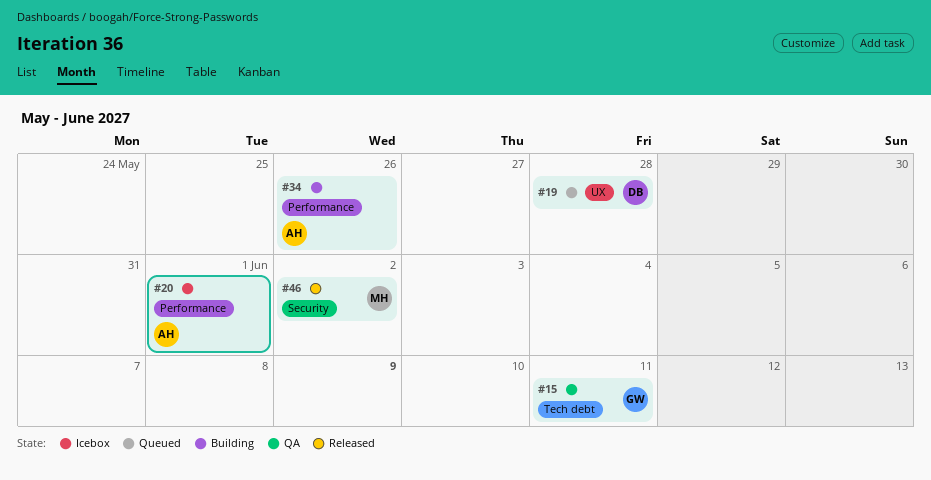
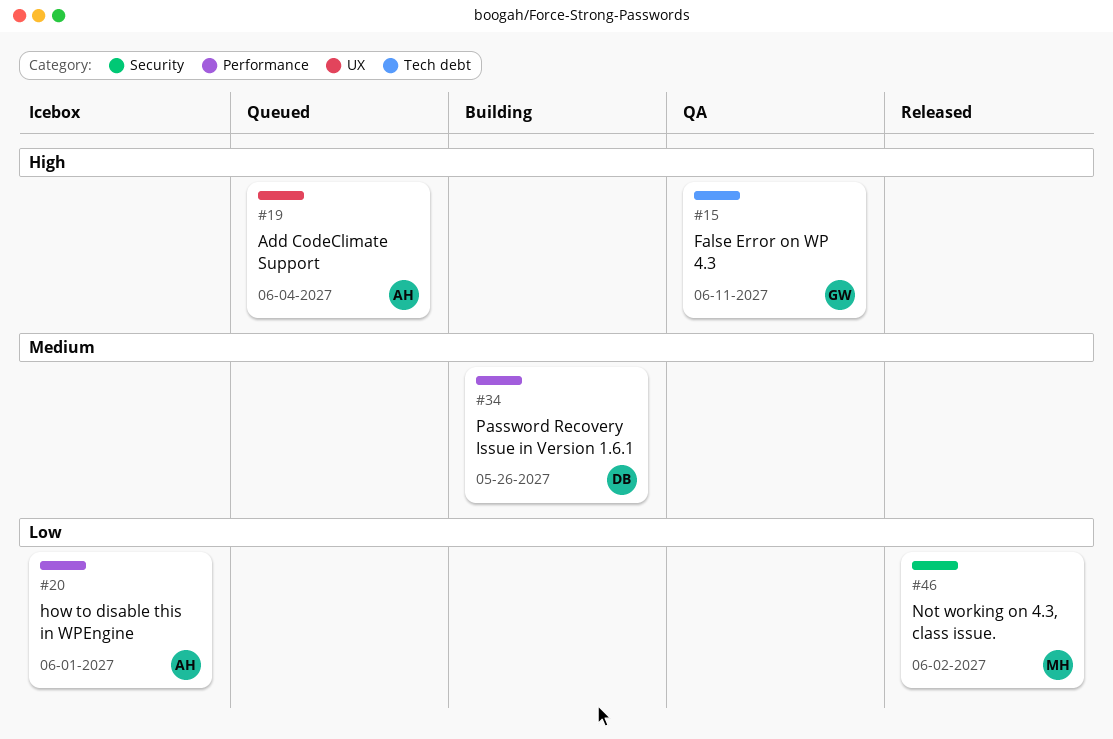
#19, owner: DB -> AH
#19, due: May 28 -> Jun 4
#34, owner: AH -> DB

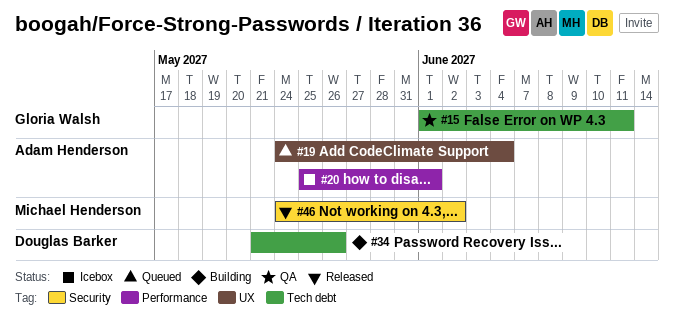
#34, label: Performance -> Tech debt

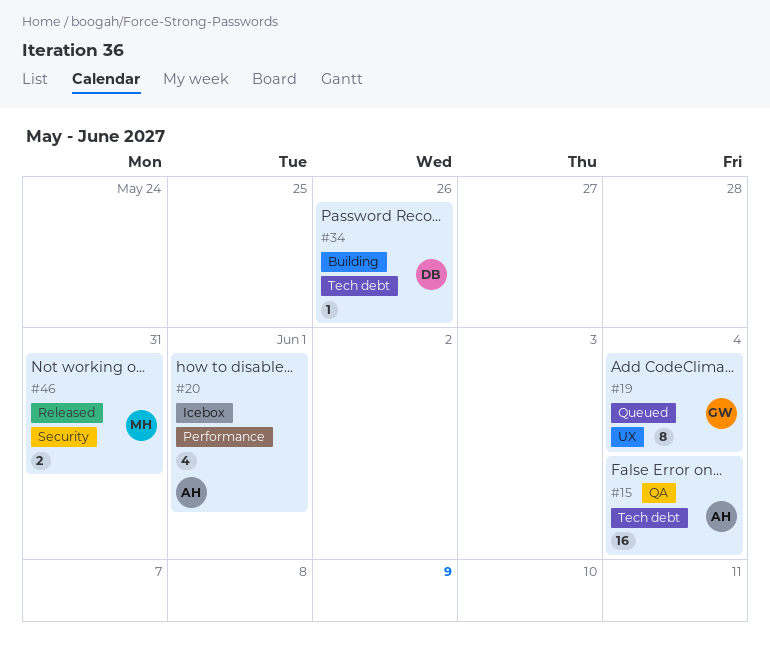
#15, owner: Gloria Walsh -> Adam Henderson
#15, due: Jun 11 -> Jun 4
#19, owner: Adam Henderson -> Gloria Walsh
#46, due: Jun 2 -> May 31

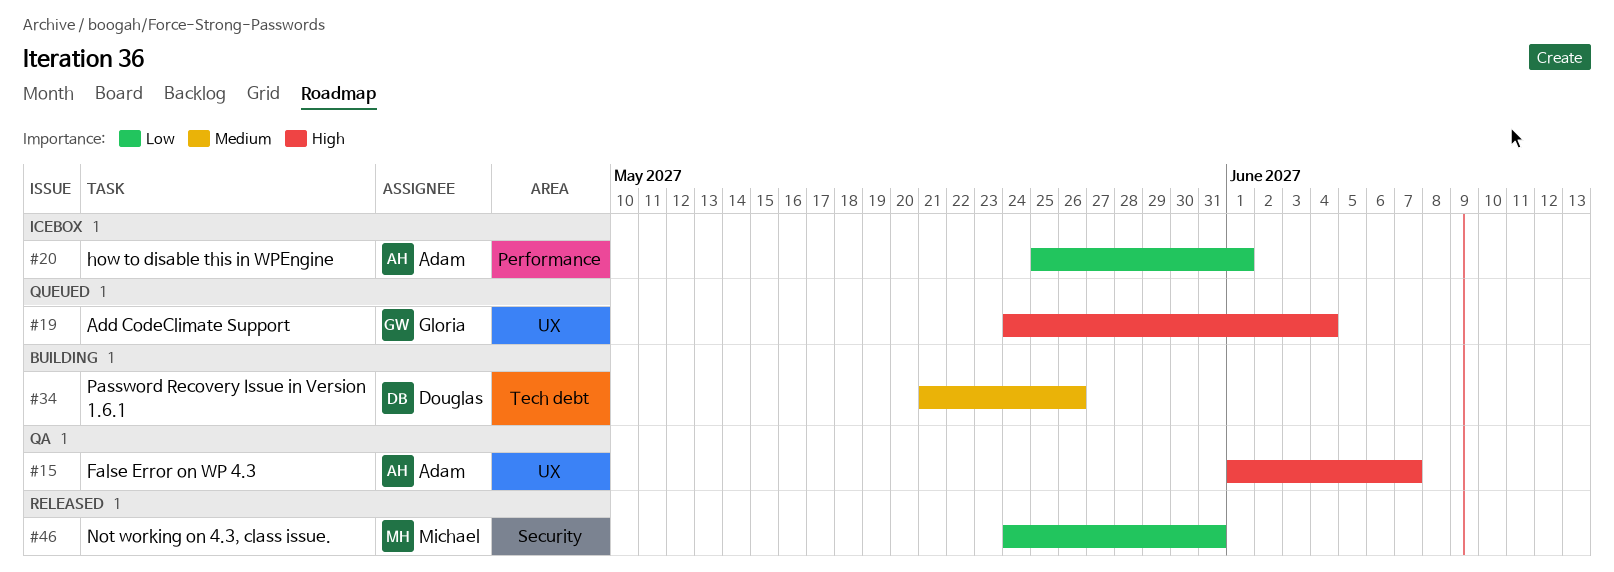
#15, label: Tech debt -> UX
#15, due: Jun 4 -> Jun 7

